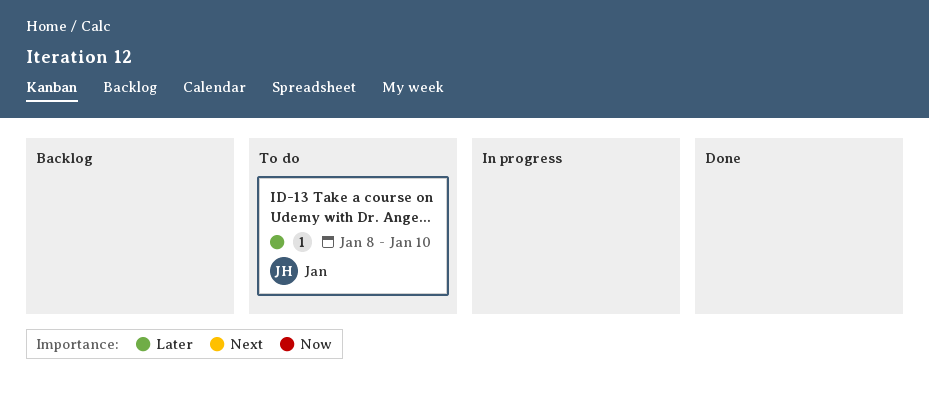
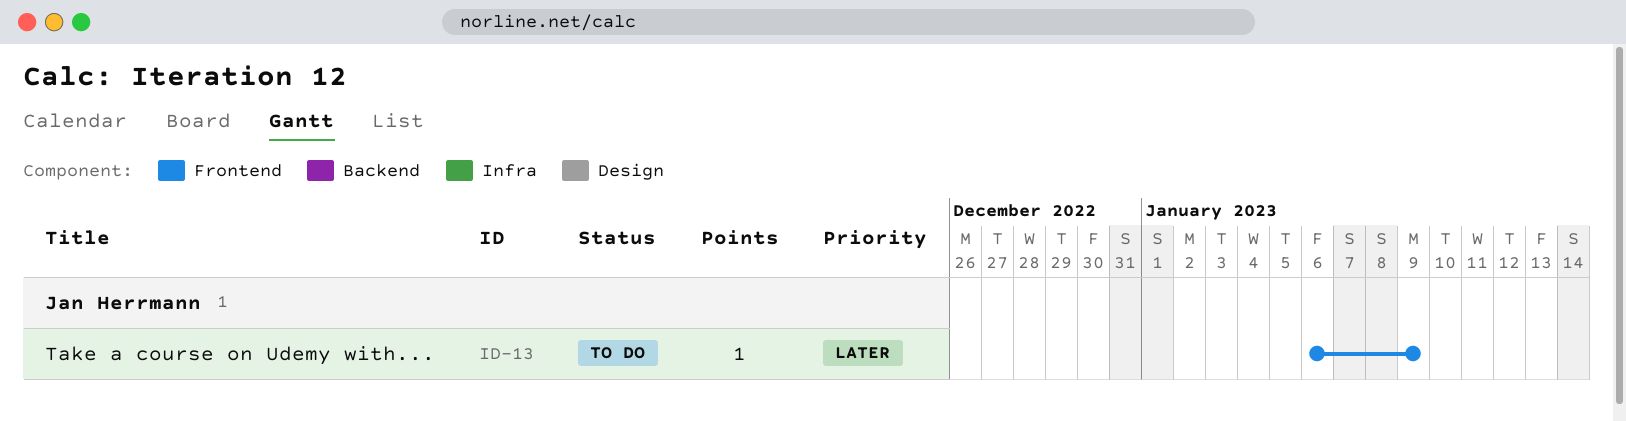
ID-13, start: Jan 8 -> Jan 6
ID-13, due: Jan 10 -> Jan 9

